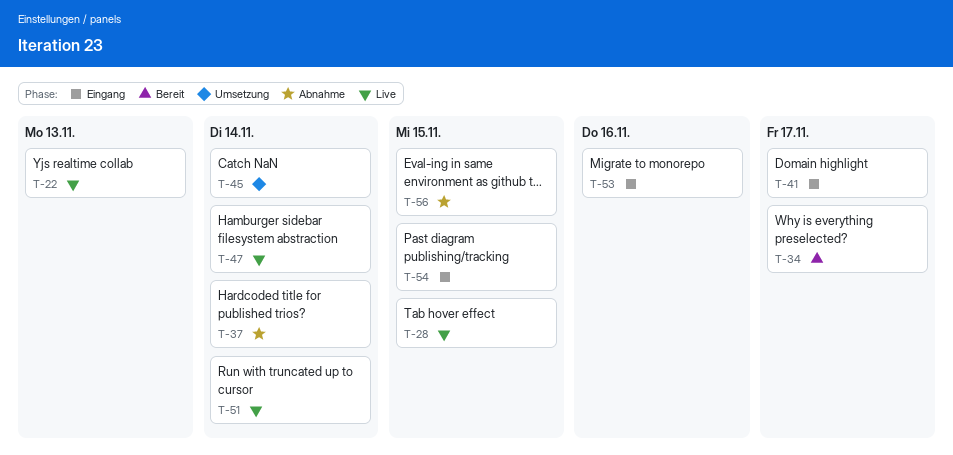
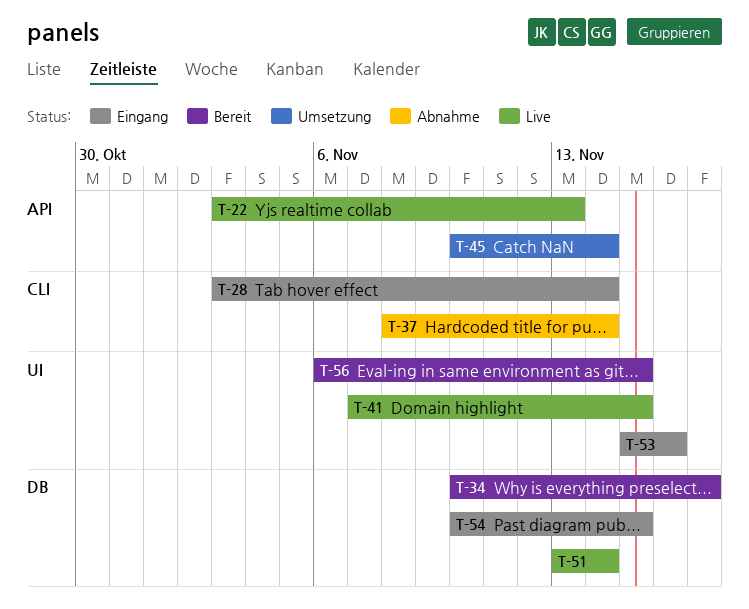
T-28, status: Live -> Eingang
T-28, due: Nov 15 -> Nov 14
T-41, status: Eingang -> Live
T-41, due: Nov 17 -> Nov 15
T-47: present -> none
T-56, status: Abnahme -> Bereit

